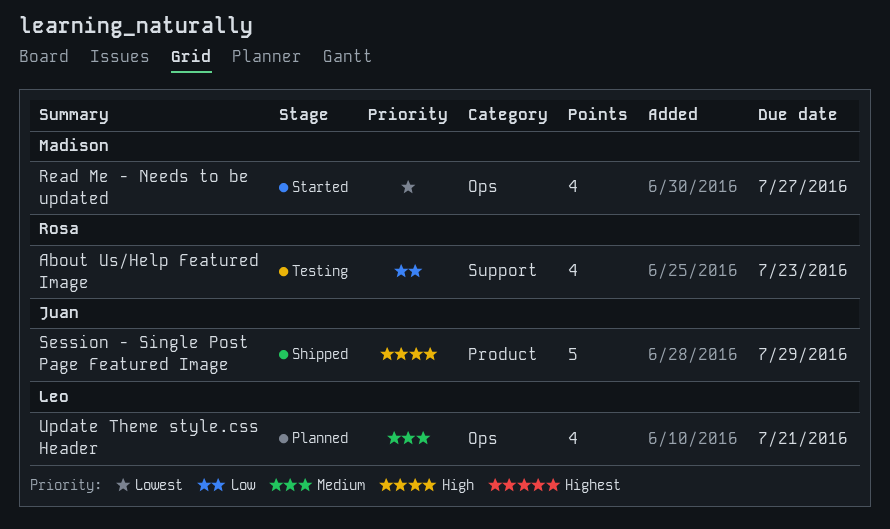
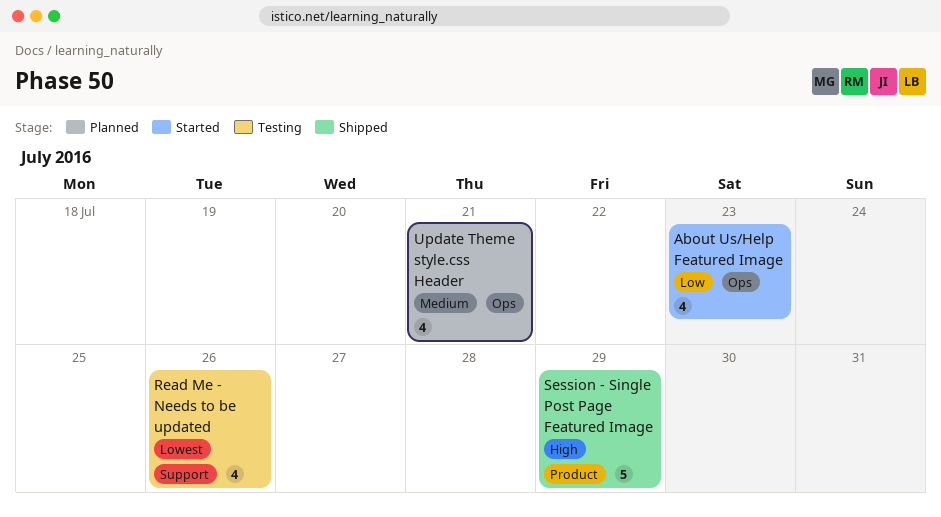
About Us/Help Featured Image, status: Testing -> Started
About Us/Help Featured Image, label: Support -> Ops
Read Me - Needs to be updated, status: Started -> Testing
Read Me - Needs to be updated, label: Ops -> Support
Read Me - Needs to be updated, due: Jul 27 -> Jul 26

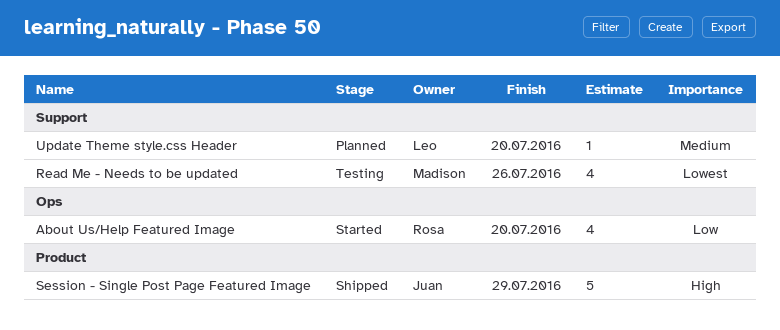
About Us/Help Featured Image, due: Jul 23 -> Jul 20
Update Theme style.css Header, label: Ops -> Support
Update Theme style.css Header, estimate: 4 -> 1
Update Theme style.css Header, due: Jul 21 -> Jul 20

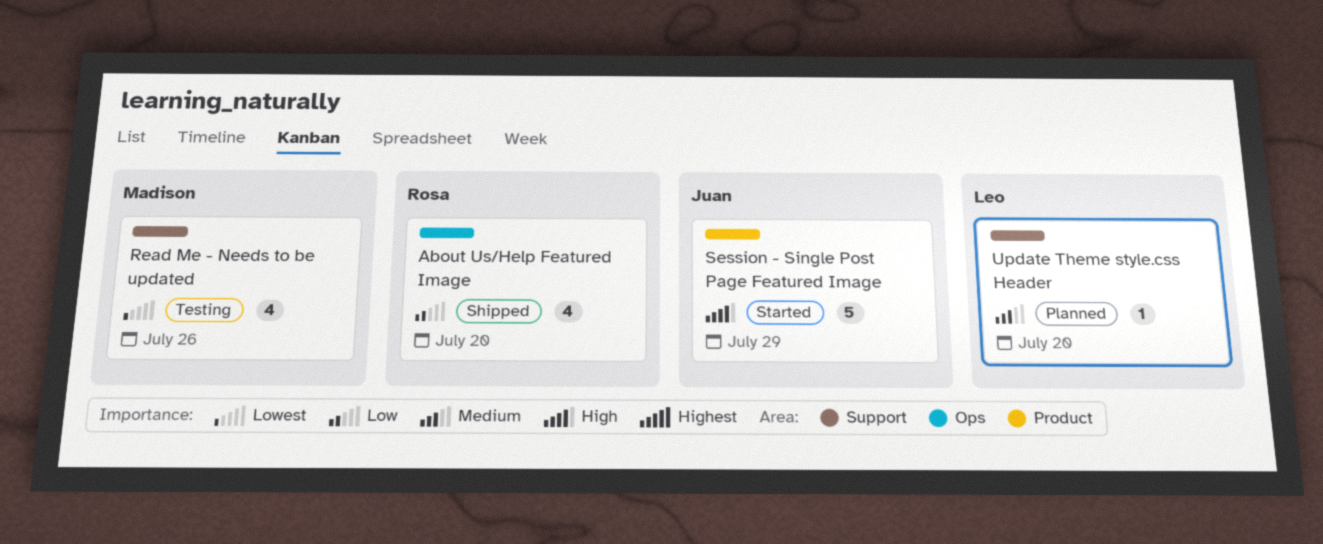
About Us/Help Featured Image, status: Started -> Shipped
Session - Single Post Page Featured Image, status: Shipped -> Started

